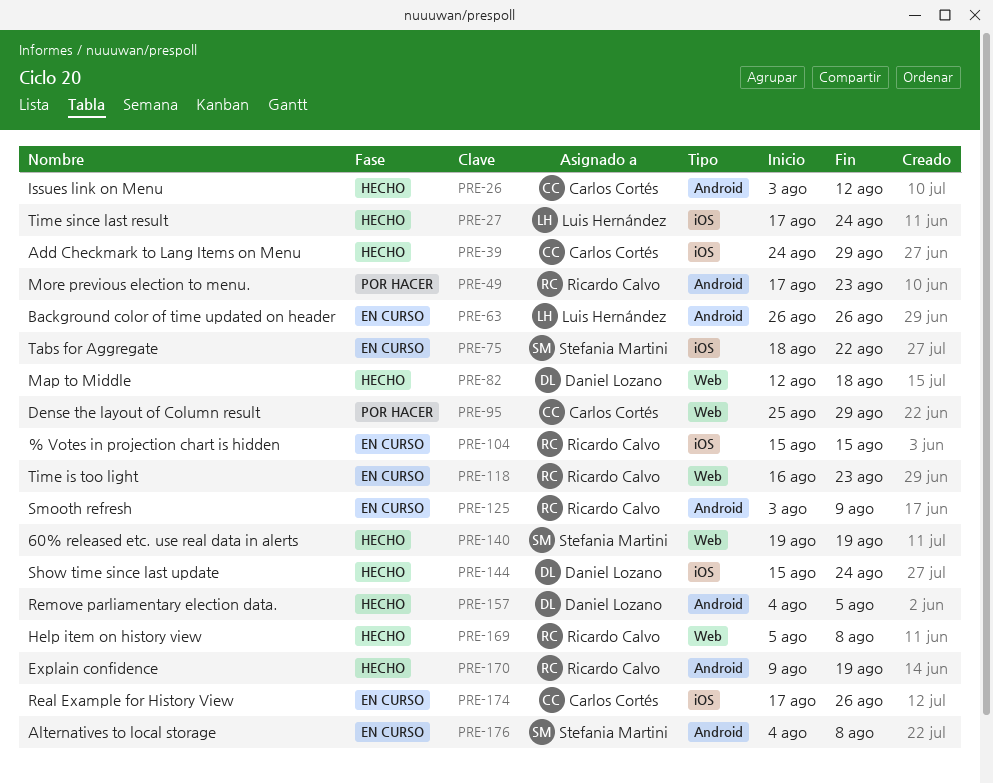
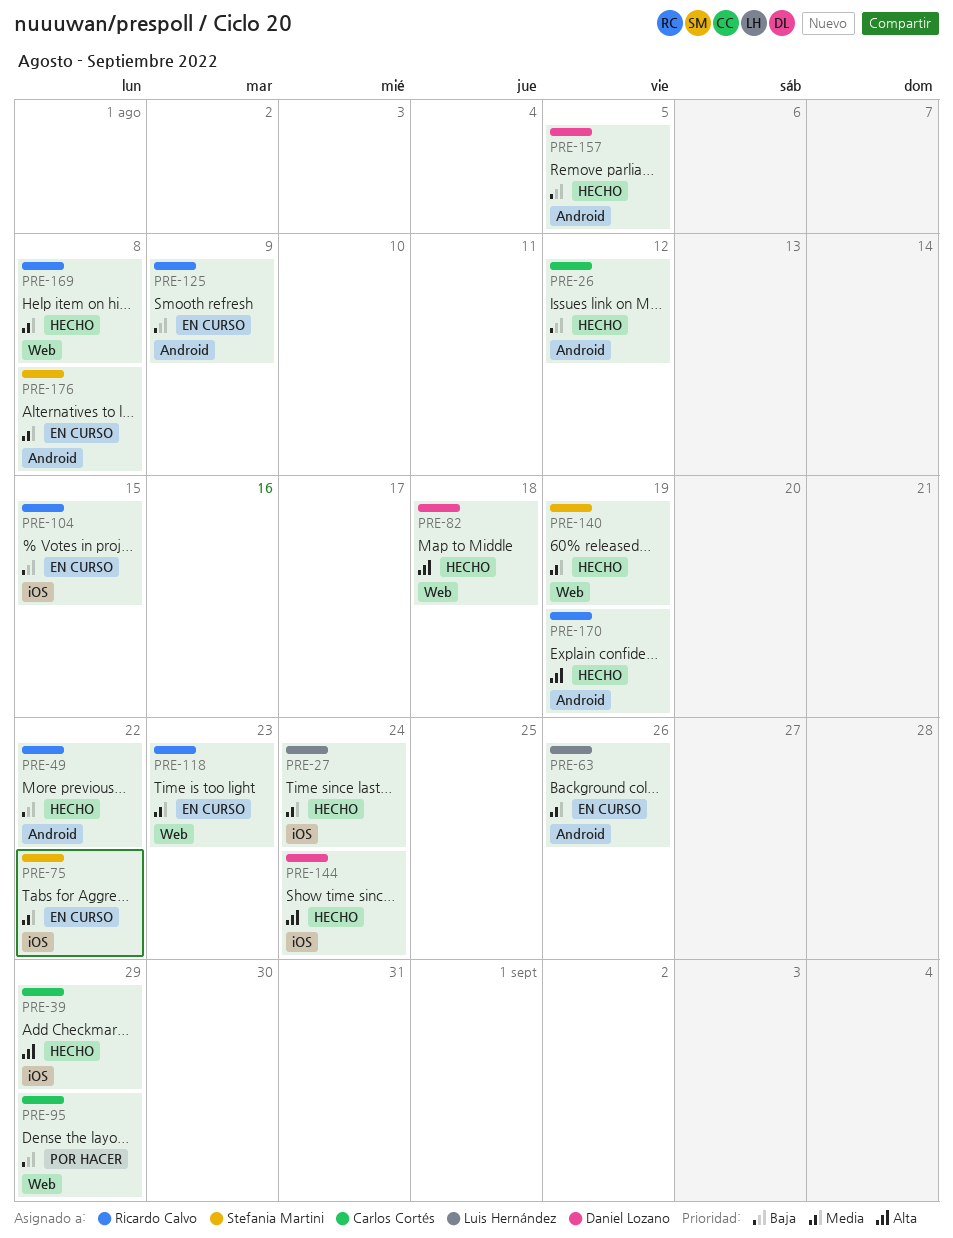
PRE-49, status: Por hacer -> Hecho
PRE-49, due: Aug 23 -> Aug 22
PRE-174: present -> none

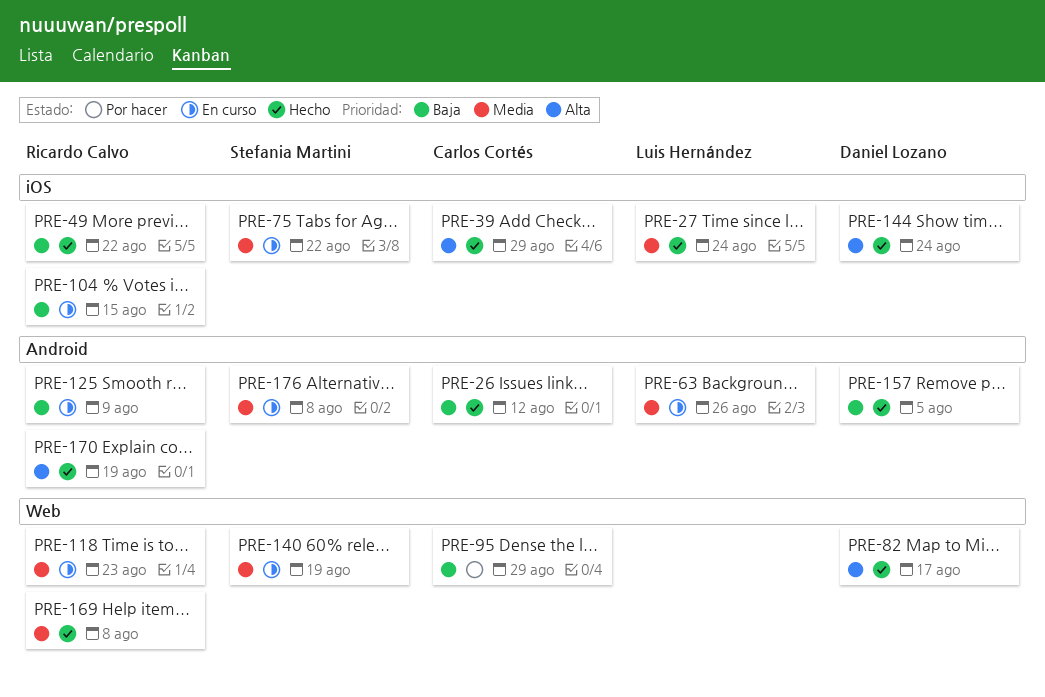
PRE-49, label: Android -> iOS
PRE-82, due: Aug 18 -> Aug 17
PRE-140, status: Hecho -> En curso

